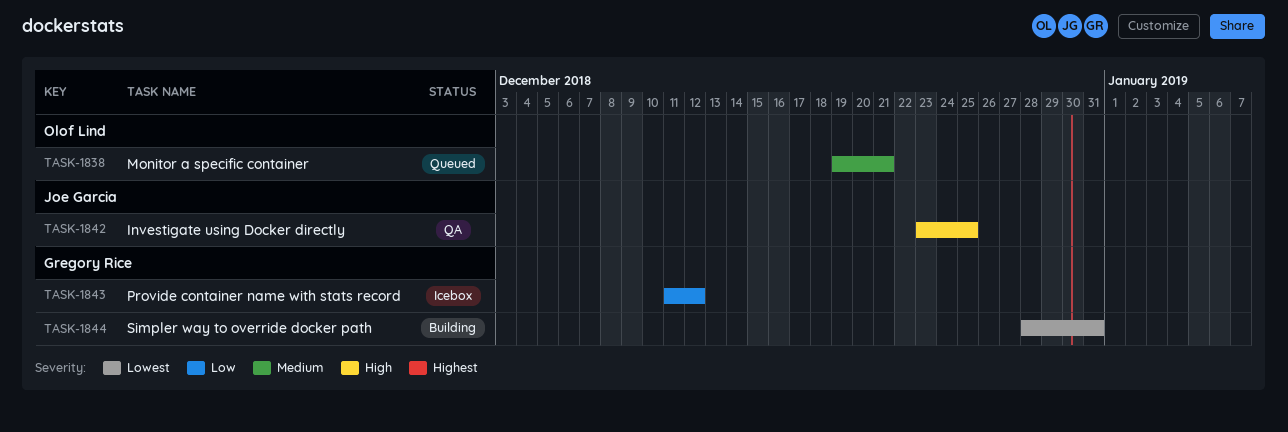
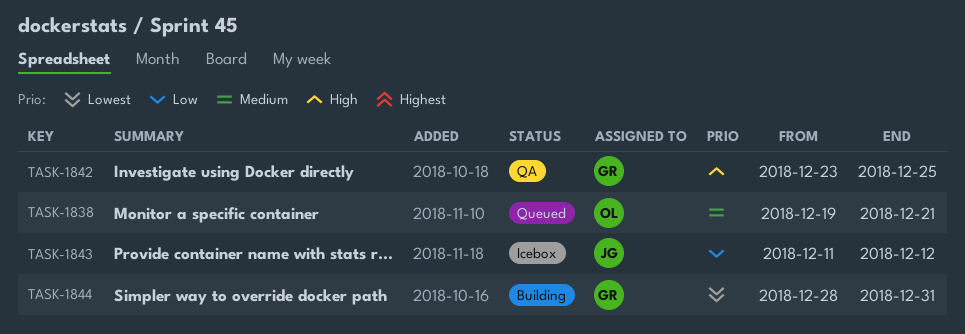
TASK-1842, owner: Joe Garcia -> Gregory Rice
TASK-1843, owner: Gregory Rice -> Joe Garcia

